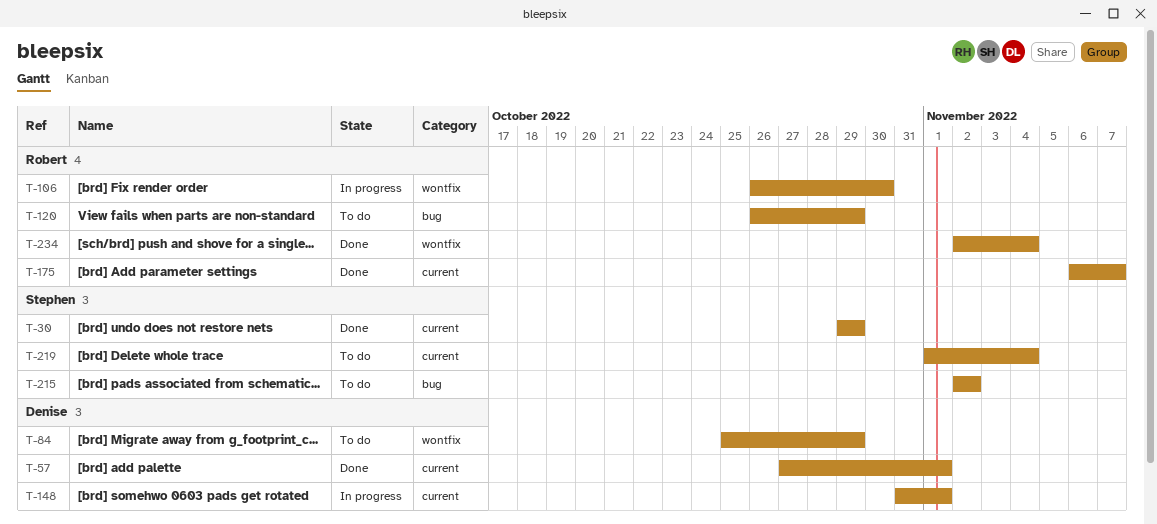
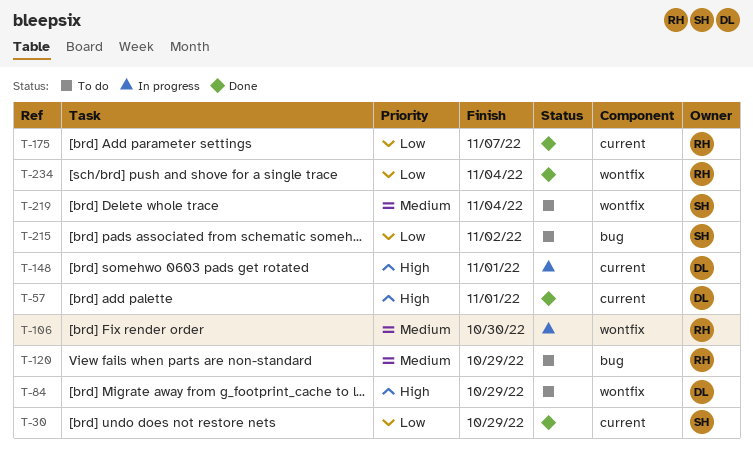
T-219, label: current -> wontfix

